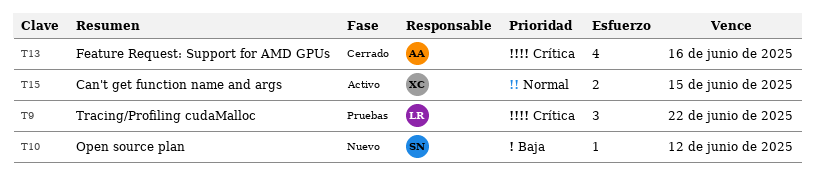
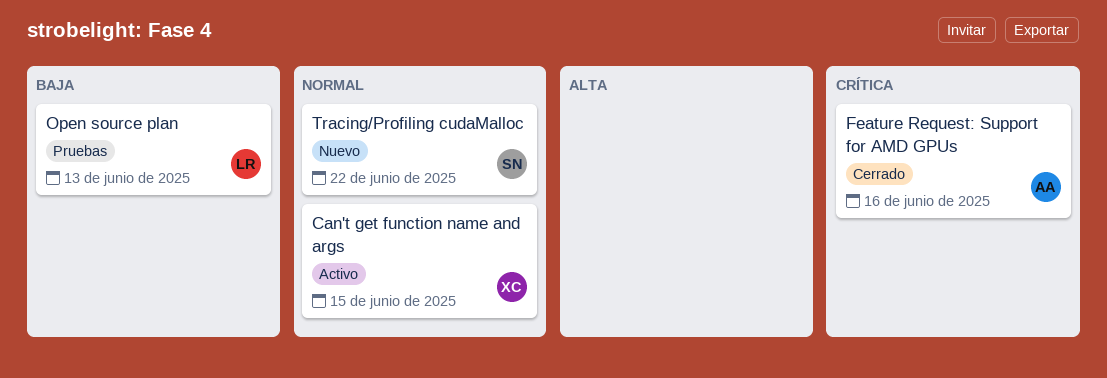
Open source plan, status: Nuevo -> Pruebas
Open source plan, owner: SN -> LR
Open source plan, due: Jun 12 -> Jun 13
Tracing/Profiling cudaMalloc, status: Pruebas -> Nuevo
Tracing/Profiling cudaMalloc, owner: LR -> SN
Tracing/Profiling cudaMalloc, priority: Crítica -> Normal

